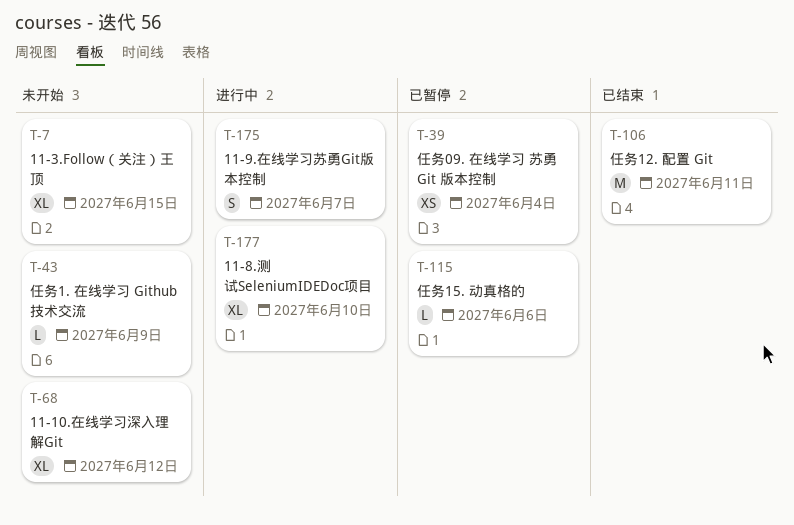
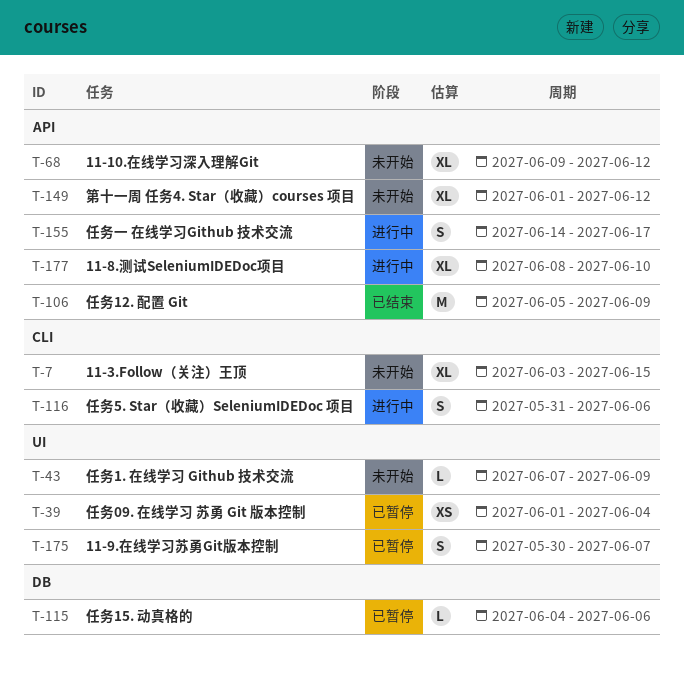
T-106, due: Jun 11 -> Jun 9
T-116: none -> present
T-149: none -> present
T-155: none -> present
T-175, status: 进行中 -> 已暂停

